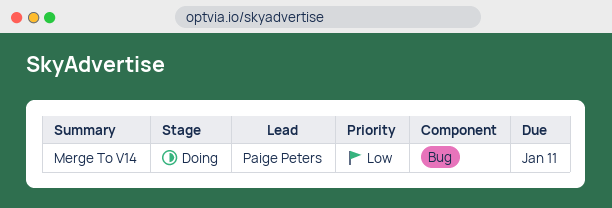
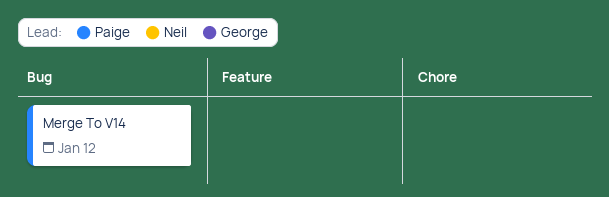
Merge To V14, due: Jan 11 -> Jan 12

